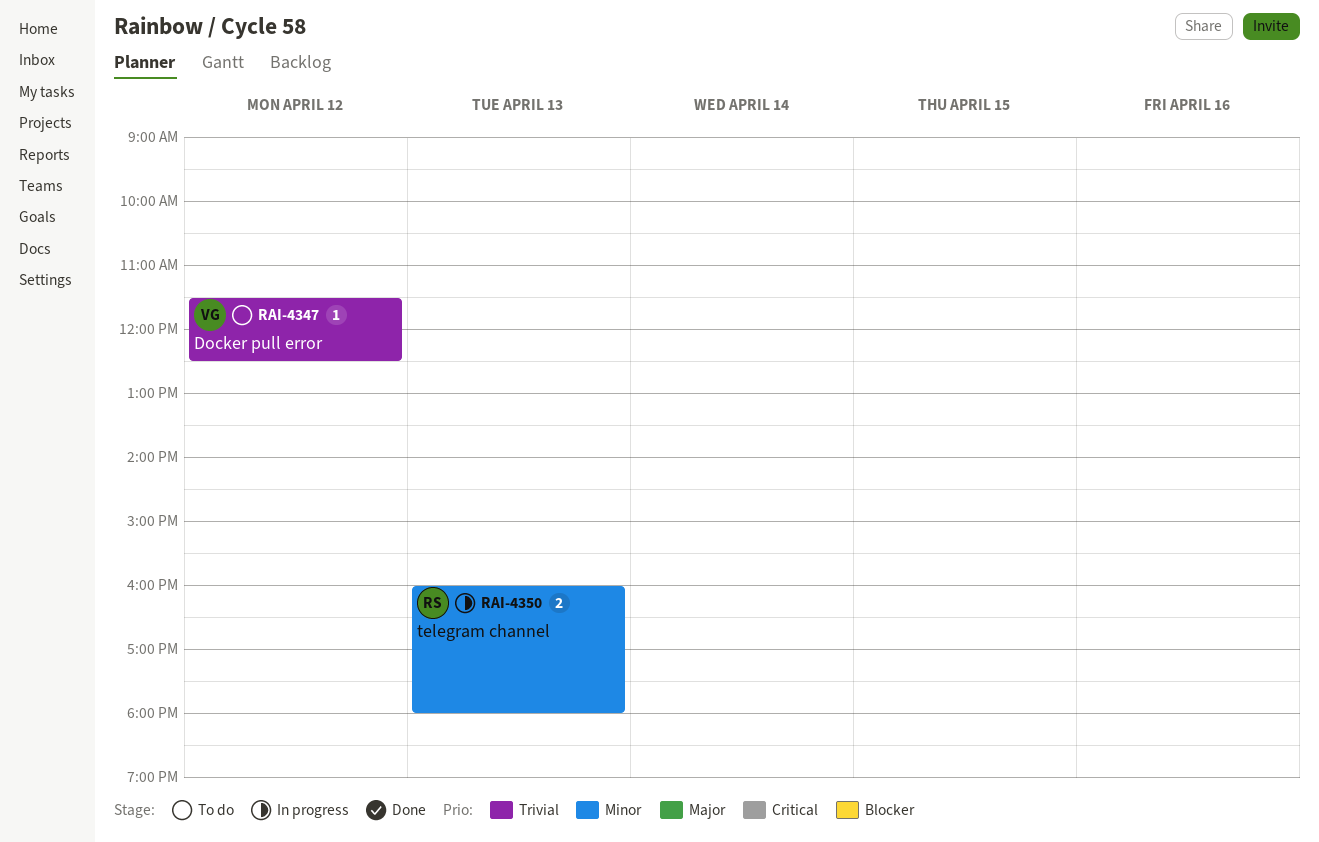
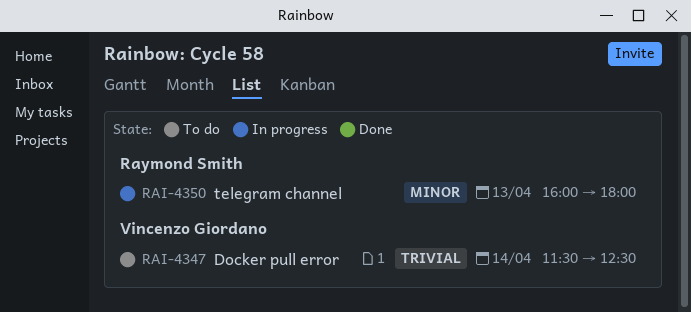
RAI-4347, day: Apr 12 -> Apr 14

